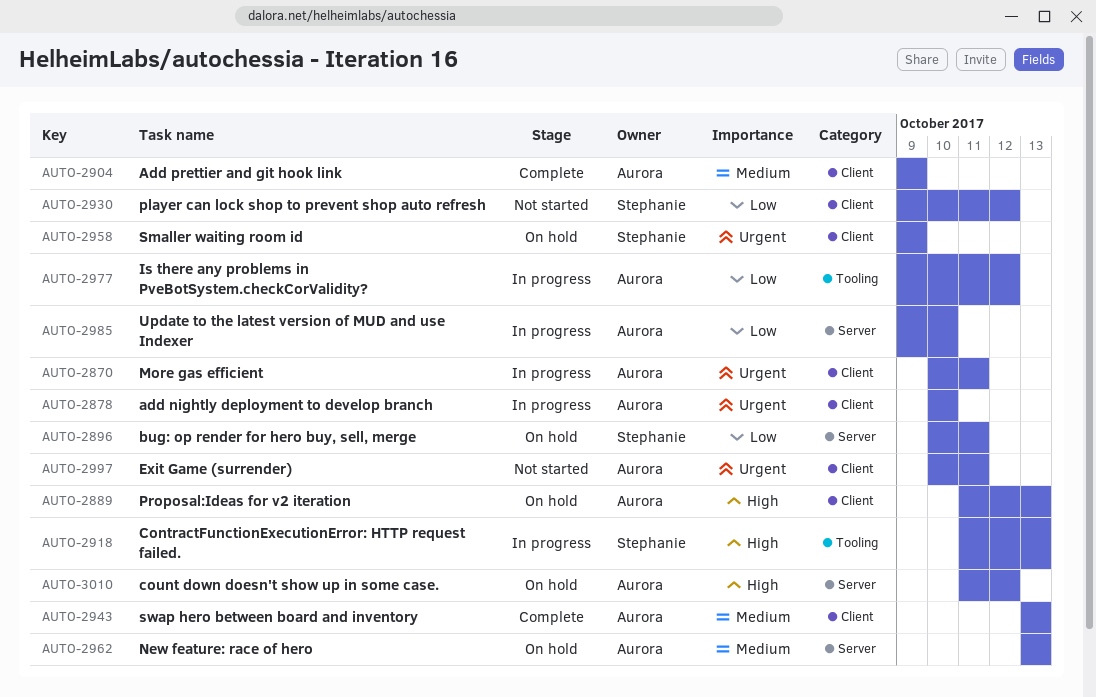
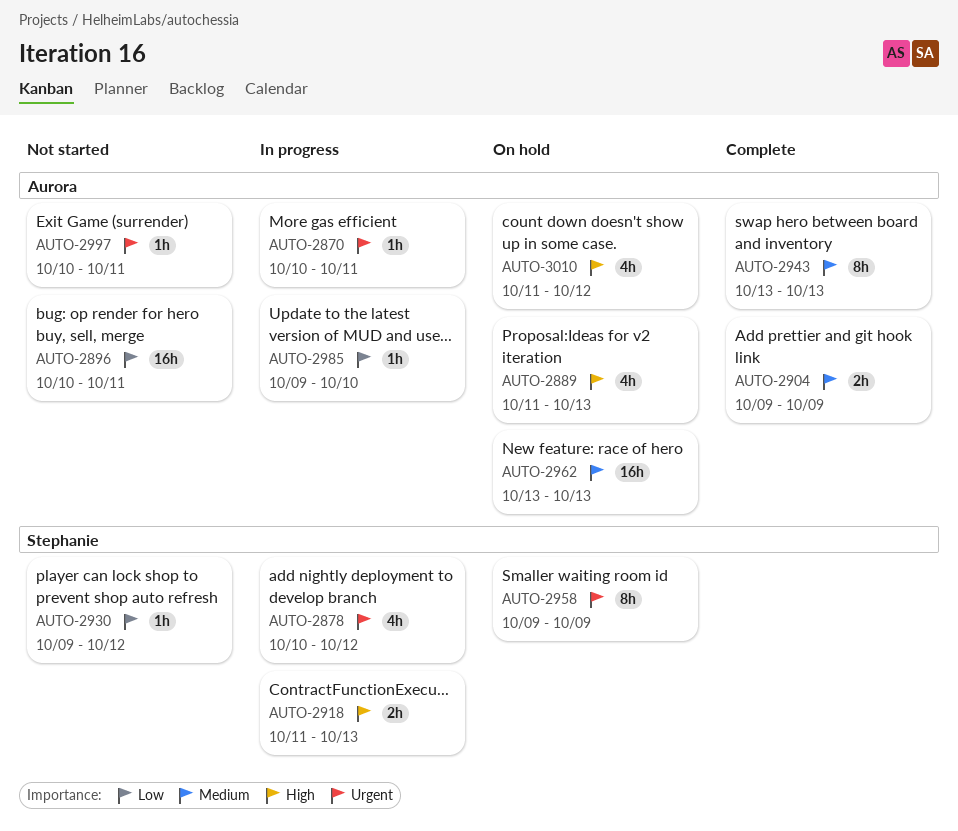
AUTO-2878, owner: Aurora -> Stephanie
AUTO-2878, due: Oct 10 -> Oct 12
AUTO-2896, status: On hold -> Not started
AUTO-2896, owner: Stephanie -> Aurora
AUTO-2977: present -> none

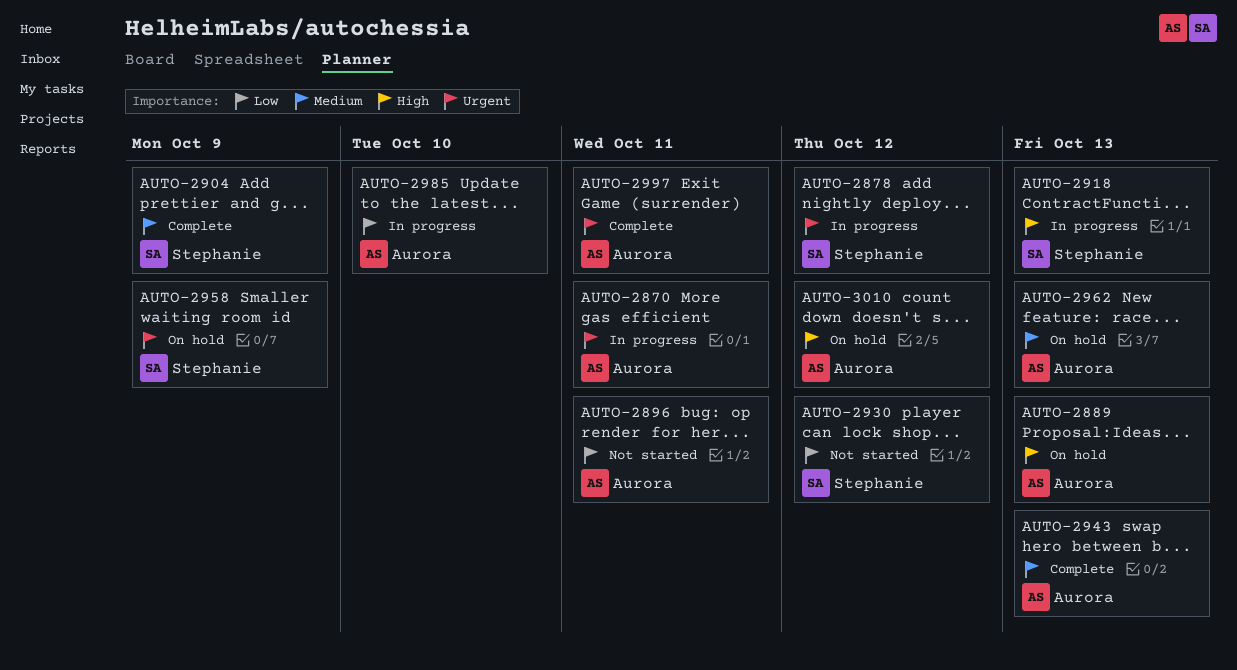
AUTO-2904, owner: Aurora -> Stephanie
AUTO-2997, status: Not started -> Complete

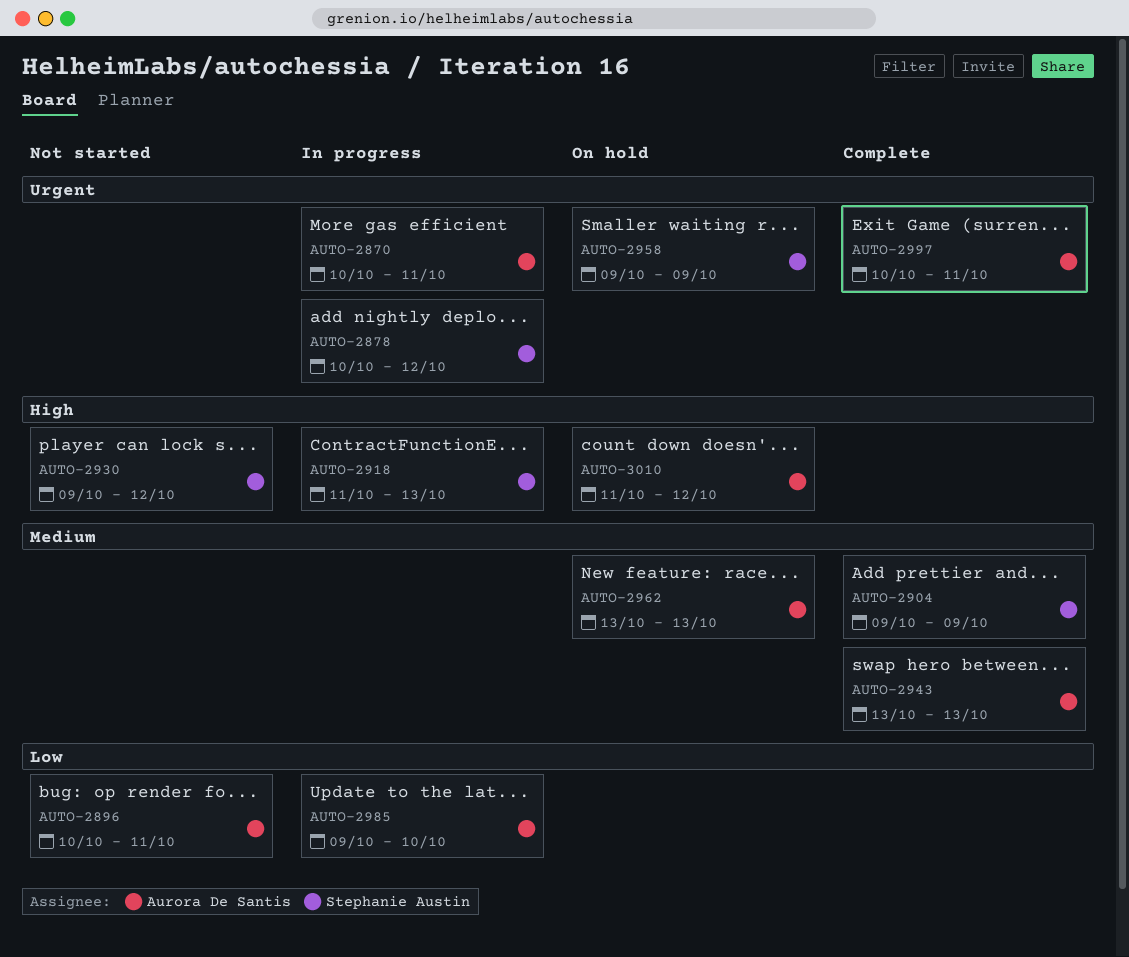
AUTO-2889: present -> none
AUTO-2930, priority: Low -> High

